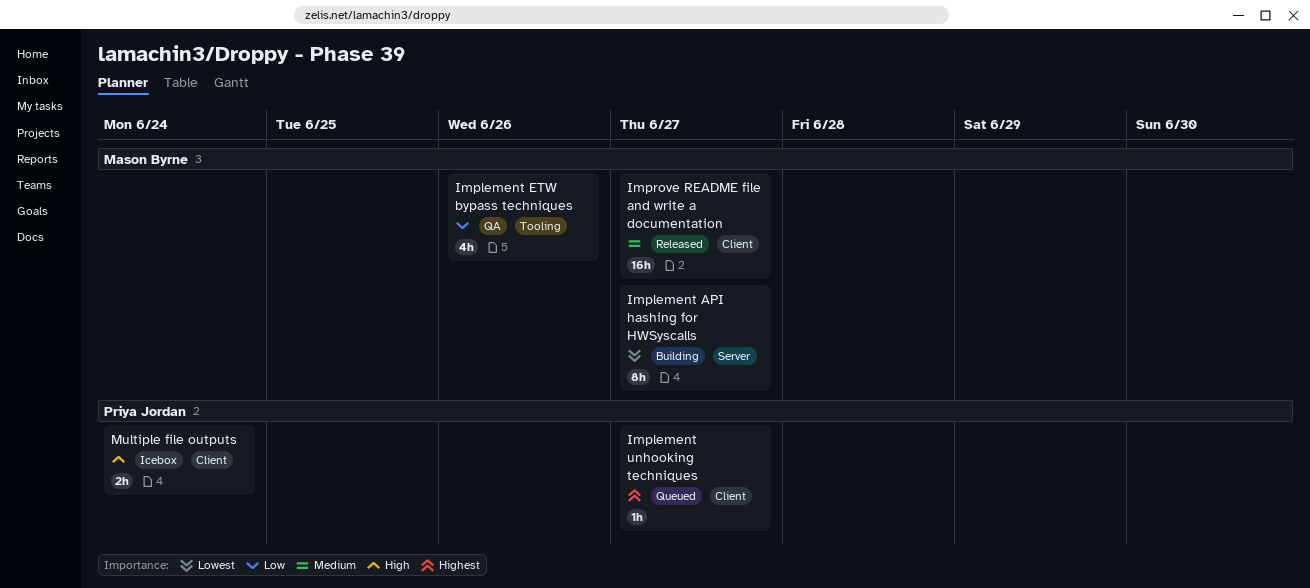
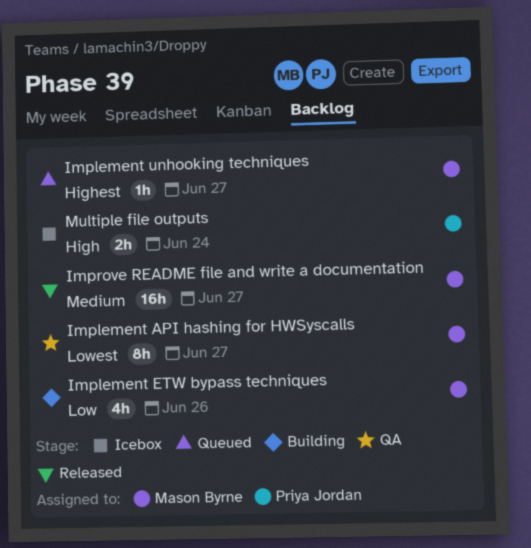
Implement API hashing for HWSyscalls, status: Building -> QA
Implement ETW bypass techniques, status: QA -> Building
Implement unhooking techniques, owner: Priya Jordan -> Mason Byrne

